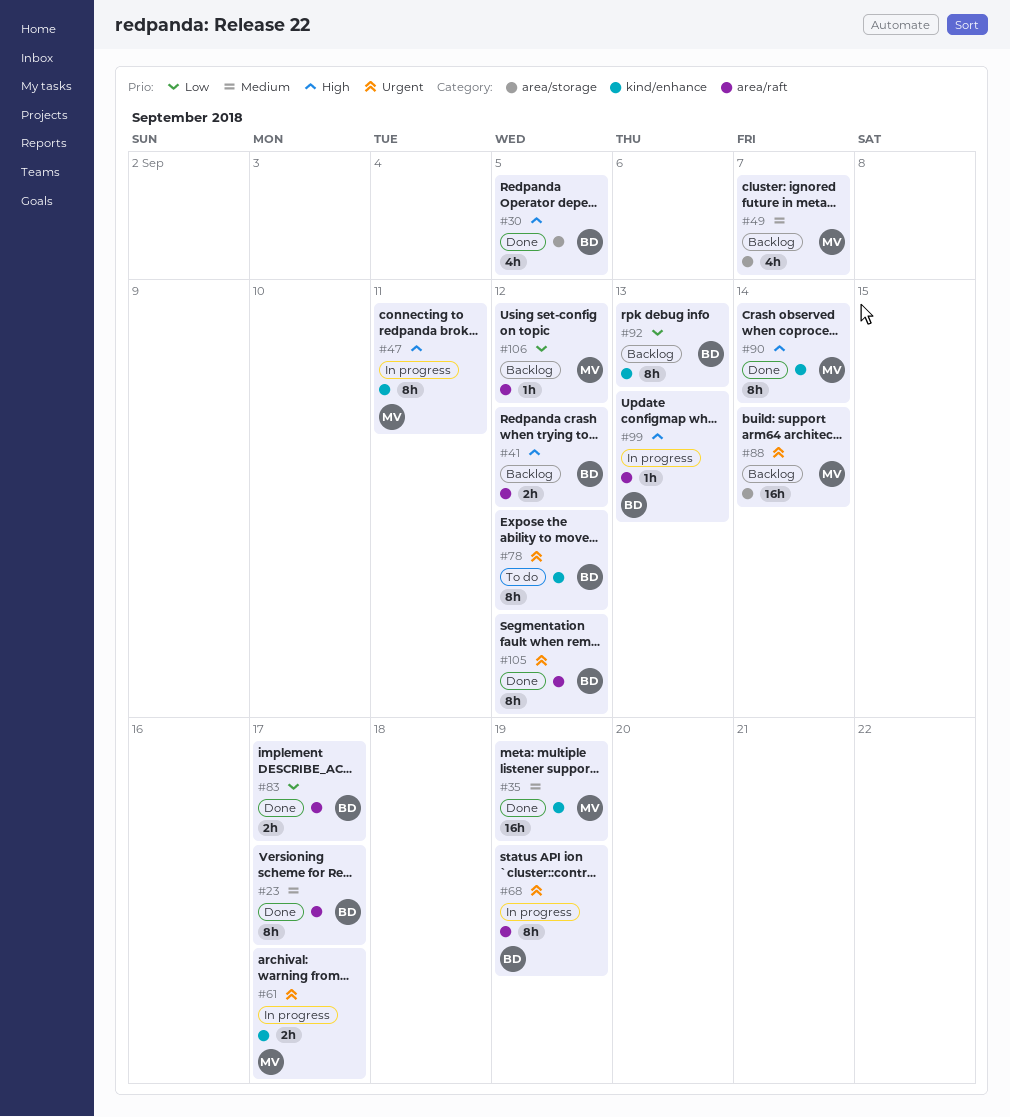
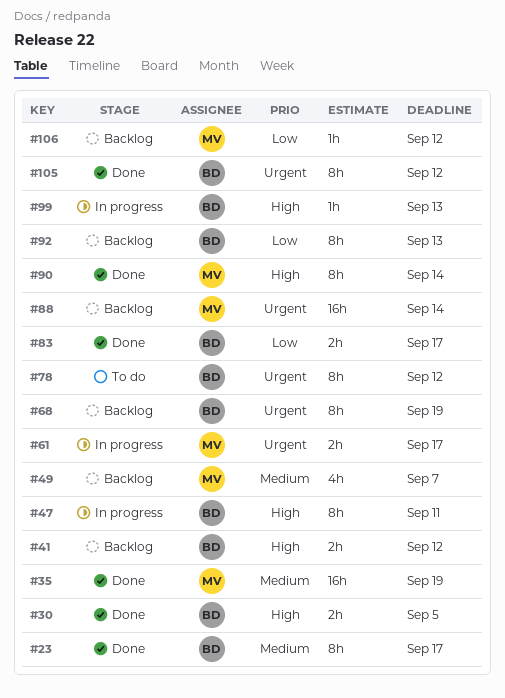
#30, estimate: 4h -> 2h
#47, owner: MV -> BD
#68, status: In progress -> Backlog

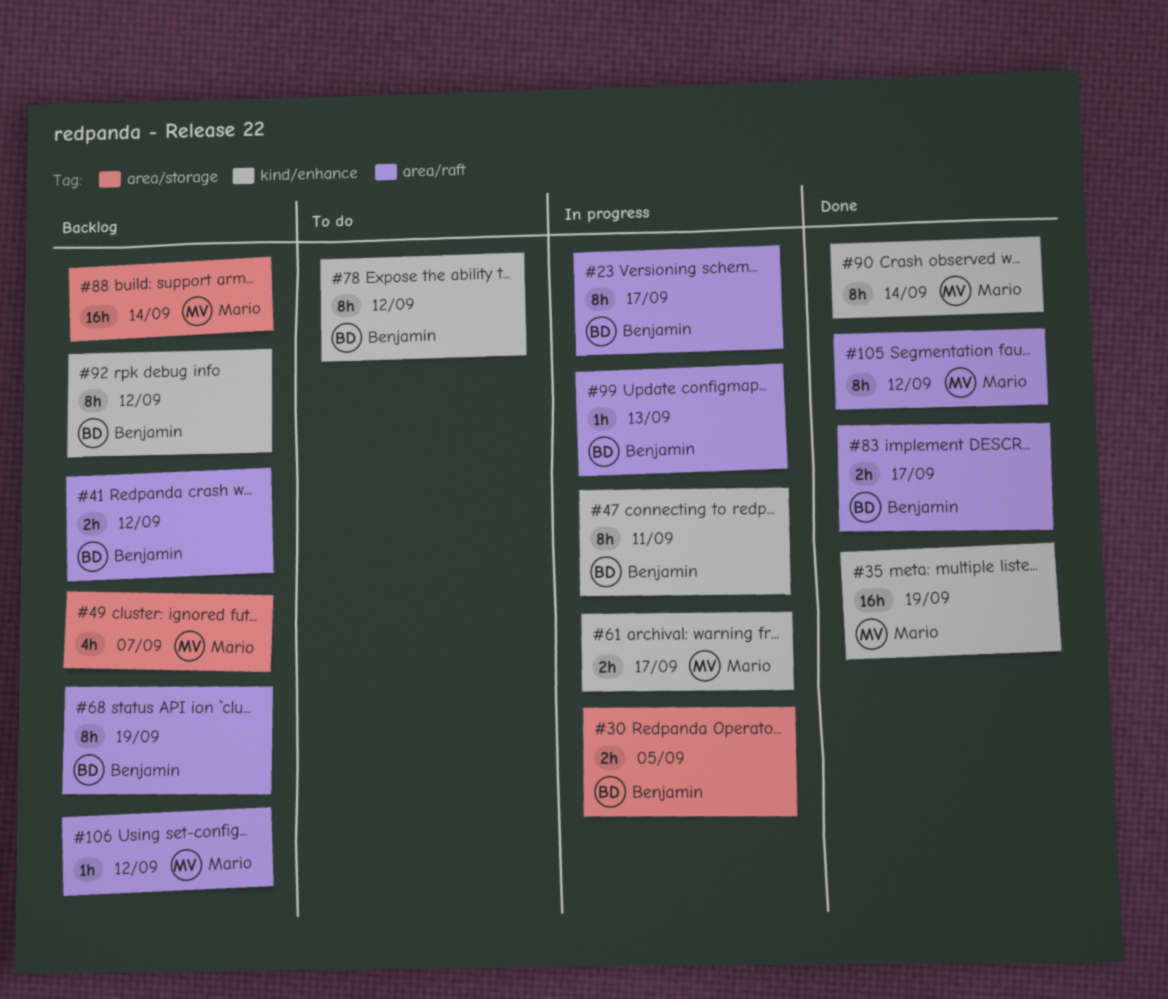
#23, status: Done -> In progress
#30, status: Done -> In progress
#92, due: Sep 13 -> Sep 12
#105, owner: Benjamin -> Mario

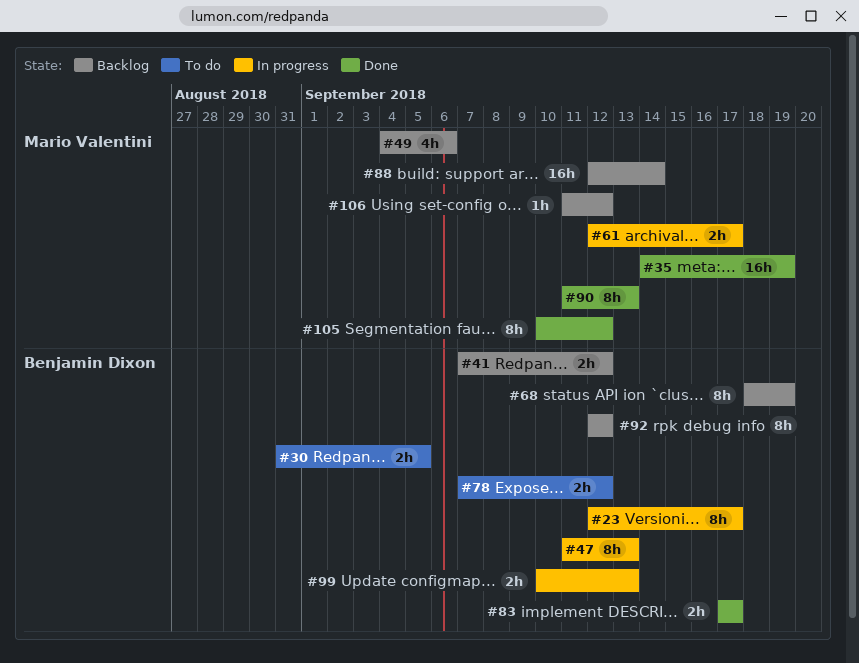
#30, status: In progress -> To do
#47, due: Sep 11 -> Sep 13
#49, due: Sep 7 -> Sep 6
#78, estimate: 8h -> 2h
#90, due: Sep 14 -> Sep 13
#99, estimate: 1h -> 2h

